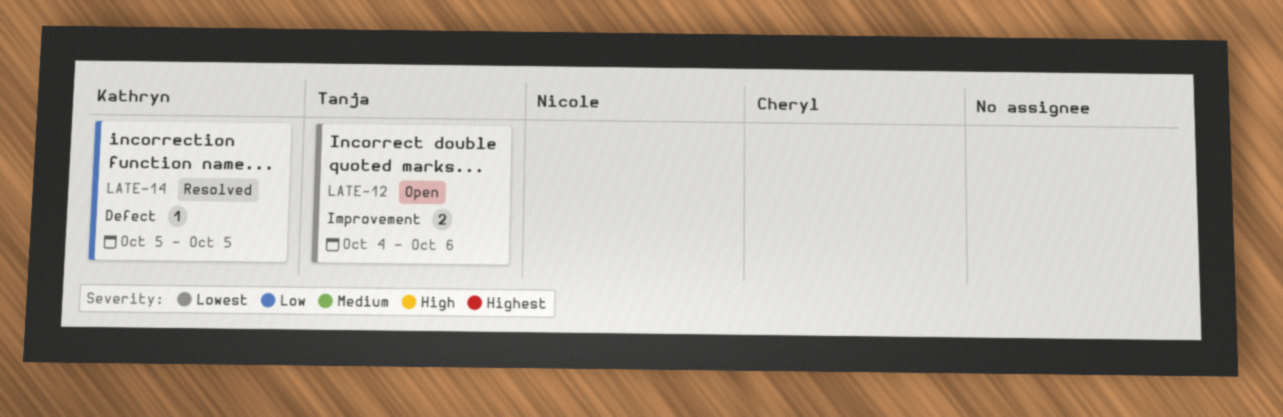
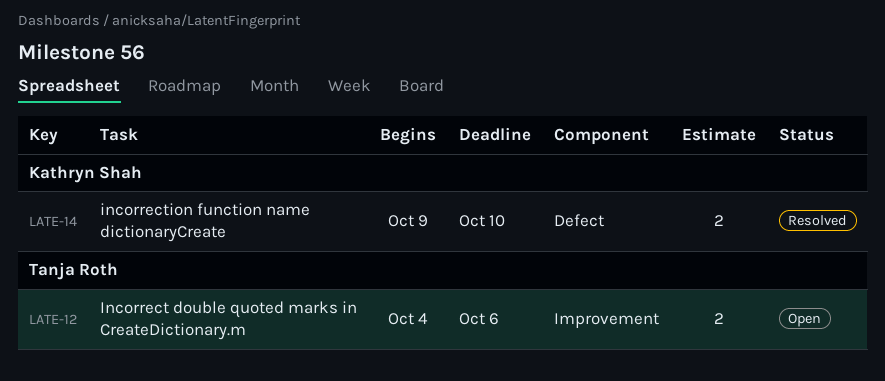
LATE-14, estimate: 1 -> 2
LATE-14, start: Oct 5 -> Oct 9
LATE-14, due: Oct 5 -> Oct 10

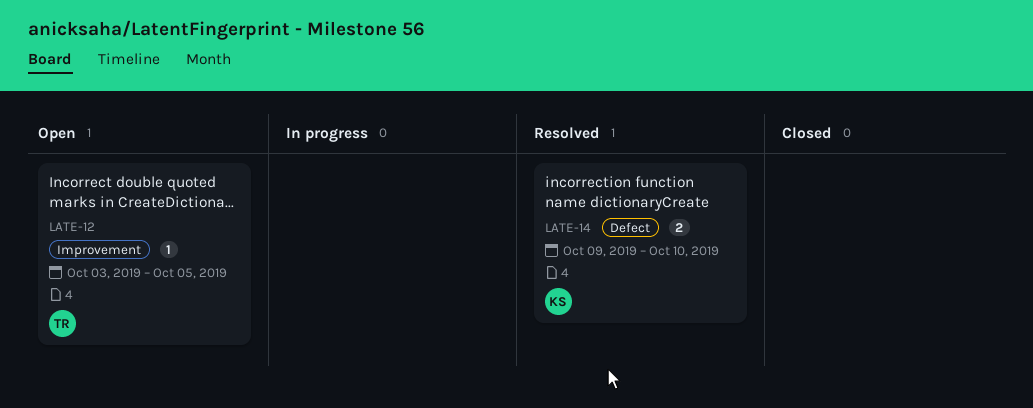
LATE-12, estimate: 2 -> 1
LATE-12, start: Oct 4 -> Oct 3
LATE-12, due: Oct 6 -> Oct 5

